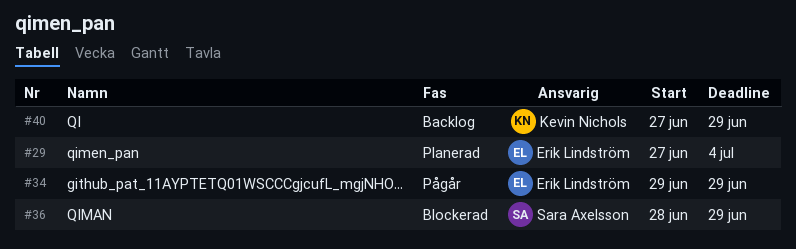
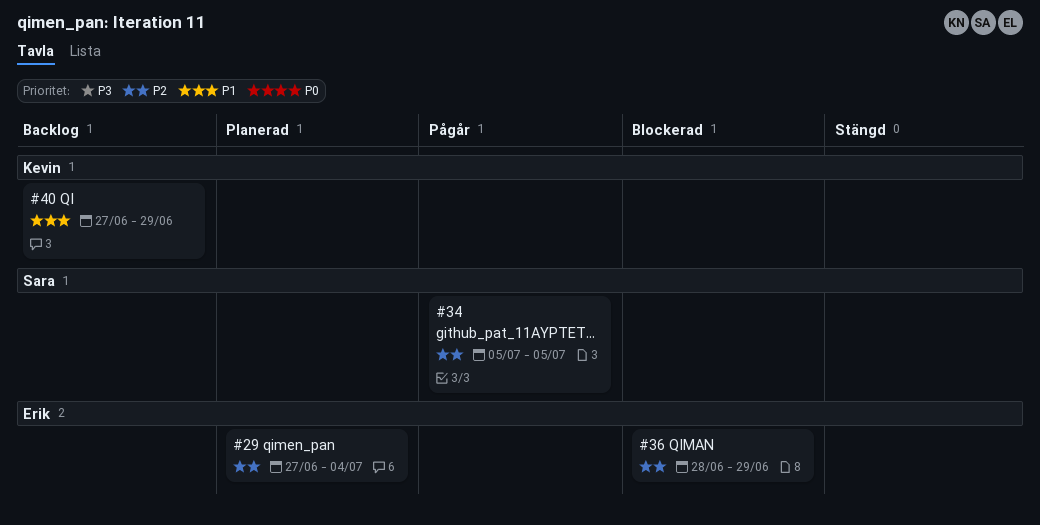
#34, owner: Erik Lindström -> Sara Axelsson
#34, start: Jun 29 -> Jul 5
#34, due: Jun 29 -> Jul 5
#36, owner: Sara Axelsson -> Erik Lindström

